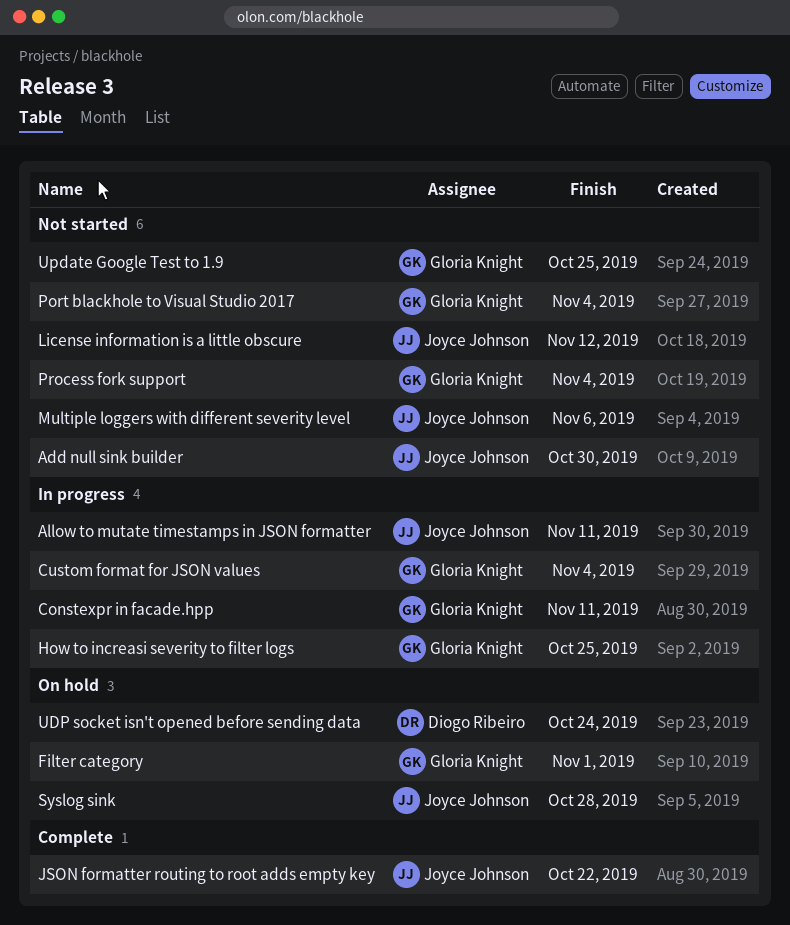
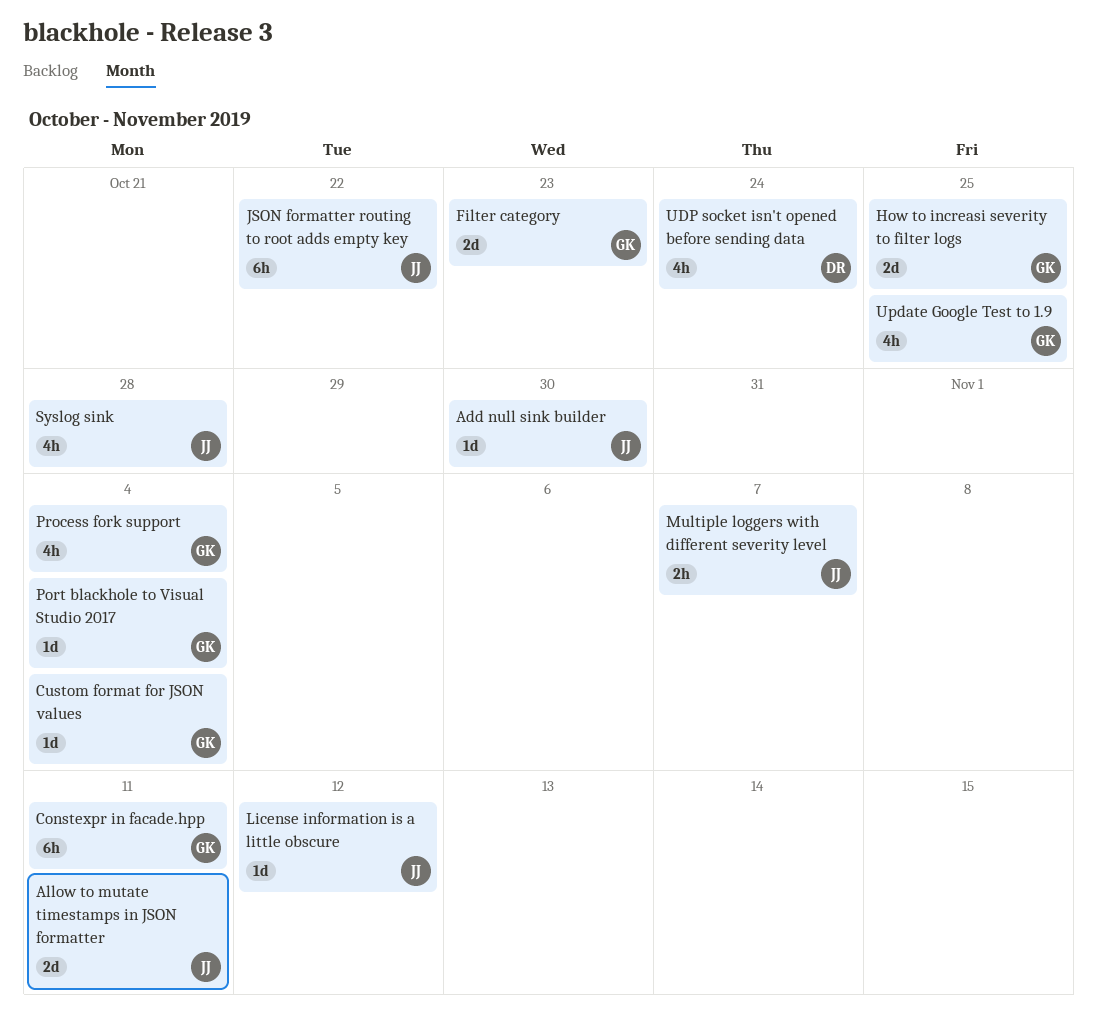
Filter category, due: Nov 1 -> Oct 23
Multiple loggers with different severity level, due: Nov 6 -> Nov 7

